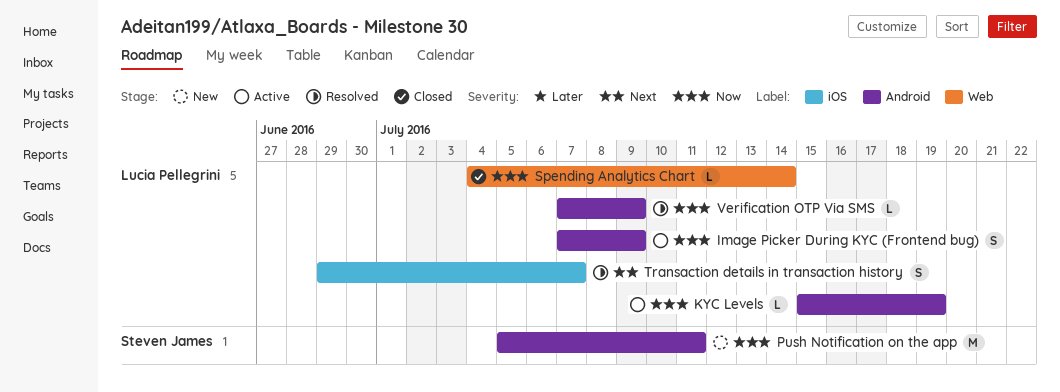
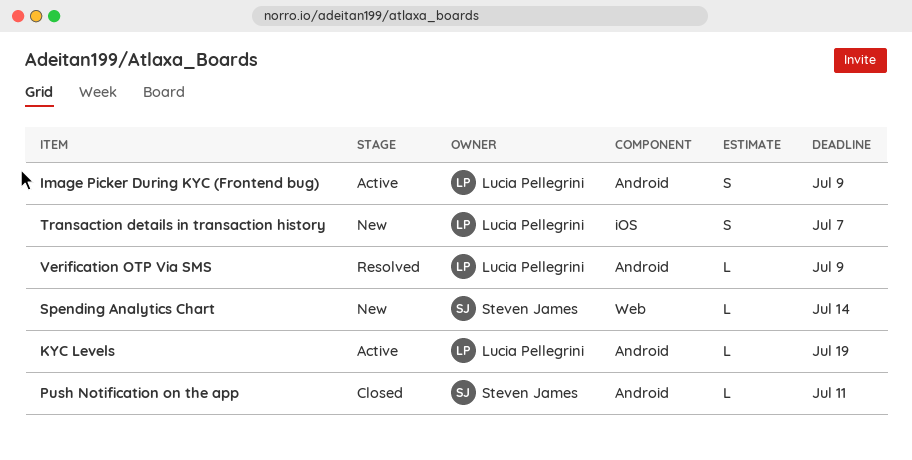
Push Notification on the app, status: New -> Closed
Push Notification on the app, estimate: M -> L
Spending Analytics Chart, status: Closed -> New
Spending Analytics Chart, owner: Lucia Pellegrini -> Steven James
Transaction details in transaction history, status: Resolved -> New

